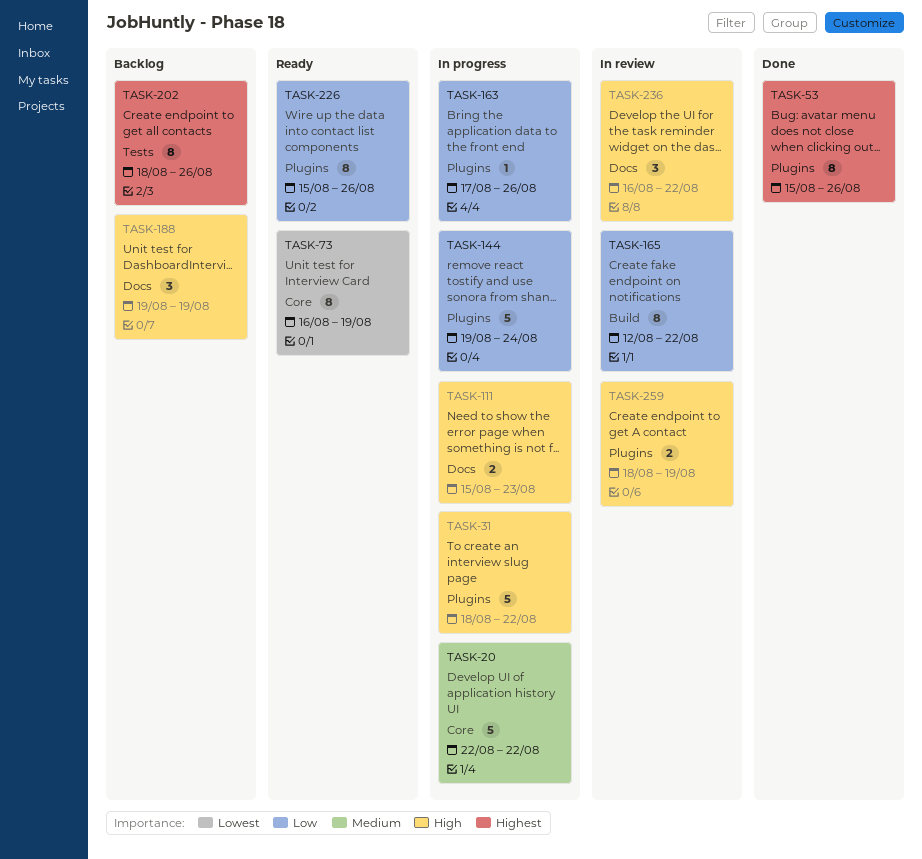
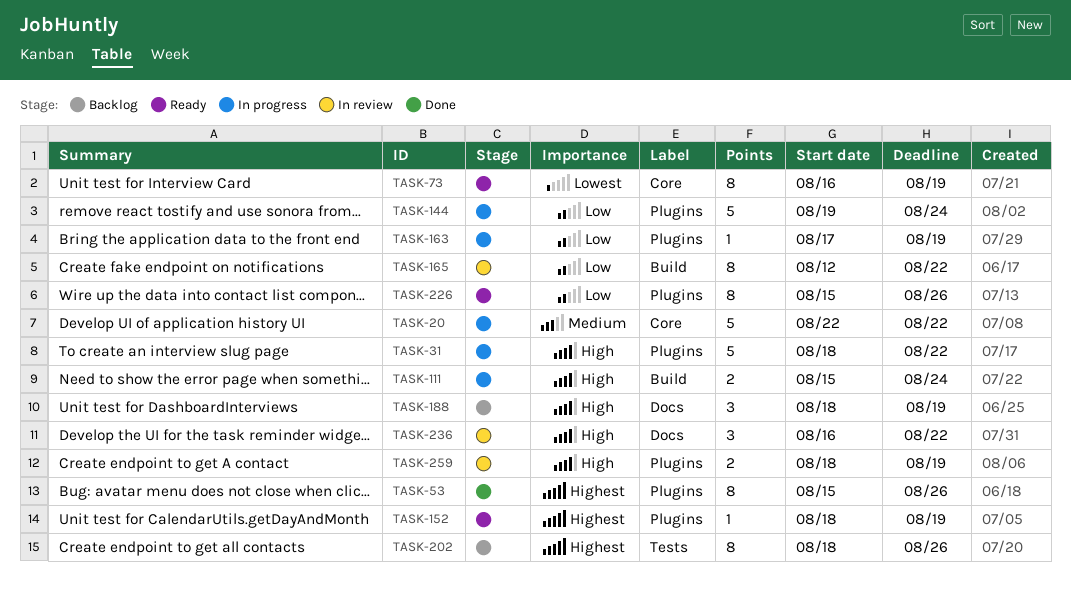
TASK-111, label: Docs -> Build
TASK-111, due: Aug 23 -> Aug 24
TASK-152: none -> present
TASK-163, due: Aug 26 -> Aug 19
TASK-188, start: Aug 19 -> Aug 18

